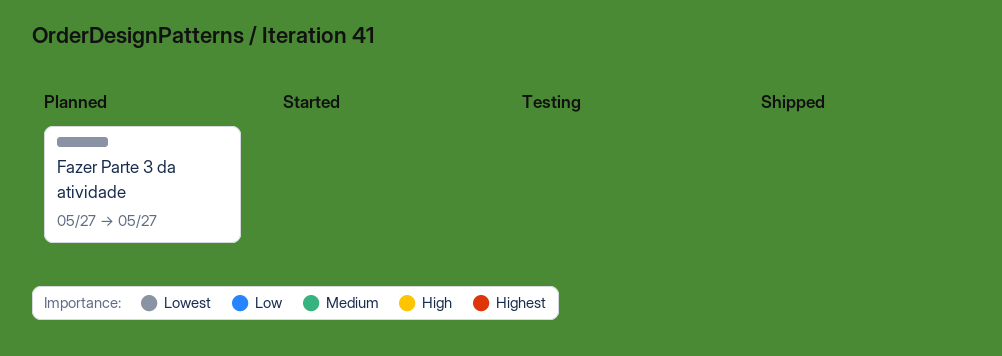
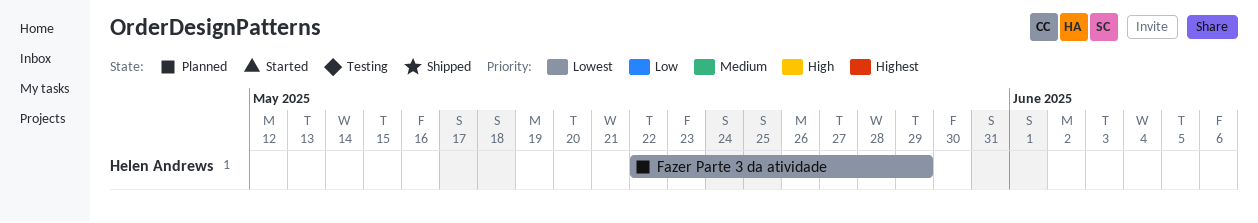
Fazer Parte 3 da atividade, start: May 27 -> May 22
Fazer Parte 3 da atividade, due: May 27 -> May 29

